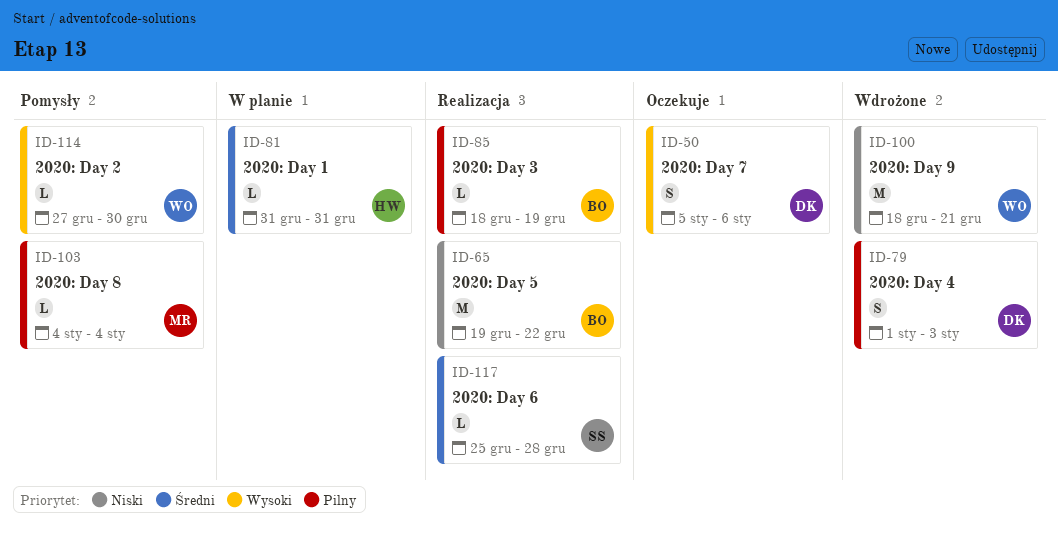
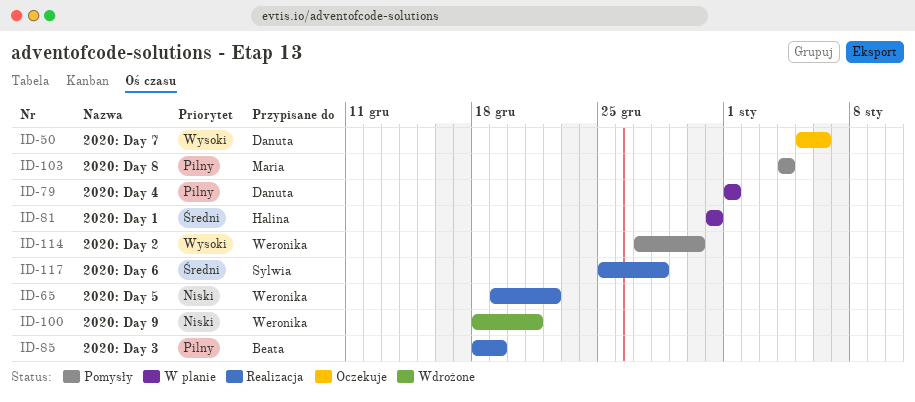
ID-65, owner: Beata -> Weronika
ID-79, status: Wdrożone -> W planie
ID-79, due: Jan 3 -> Jan 1

